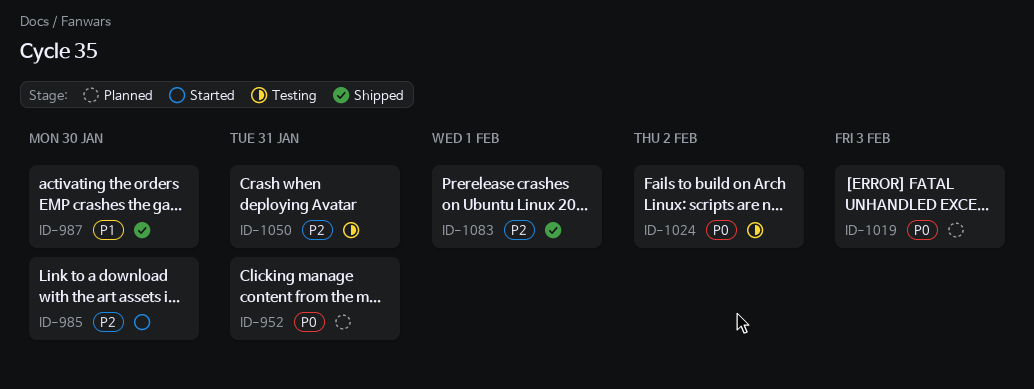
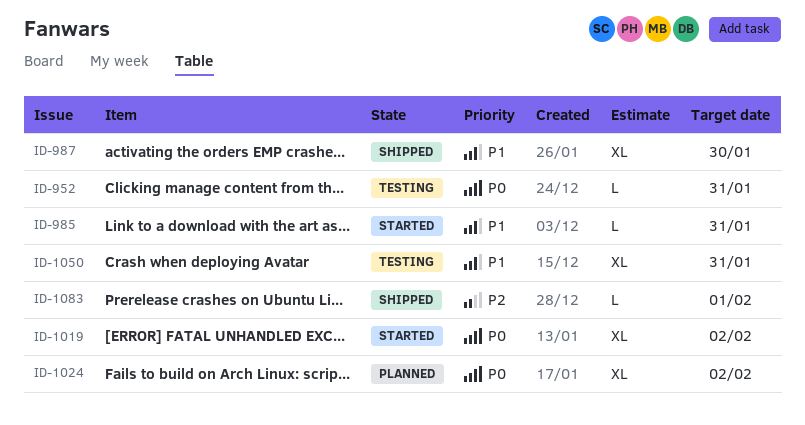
ID-952, status: Planned -> Testing
ID-985, priority: P2 -> P1
ID-985, due: Jan 30 -> Jan 31
ID-1019, status: Planned -> Started
ID-1019, due: Feb 3 -> Feb 2
ID-1024, status: Testing -> Planned
ID-1050, priority: P2 -> P1

